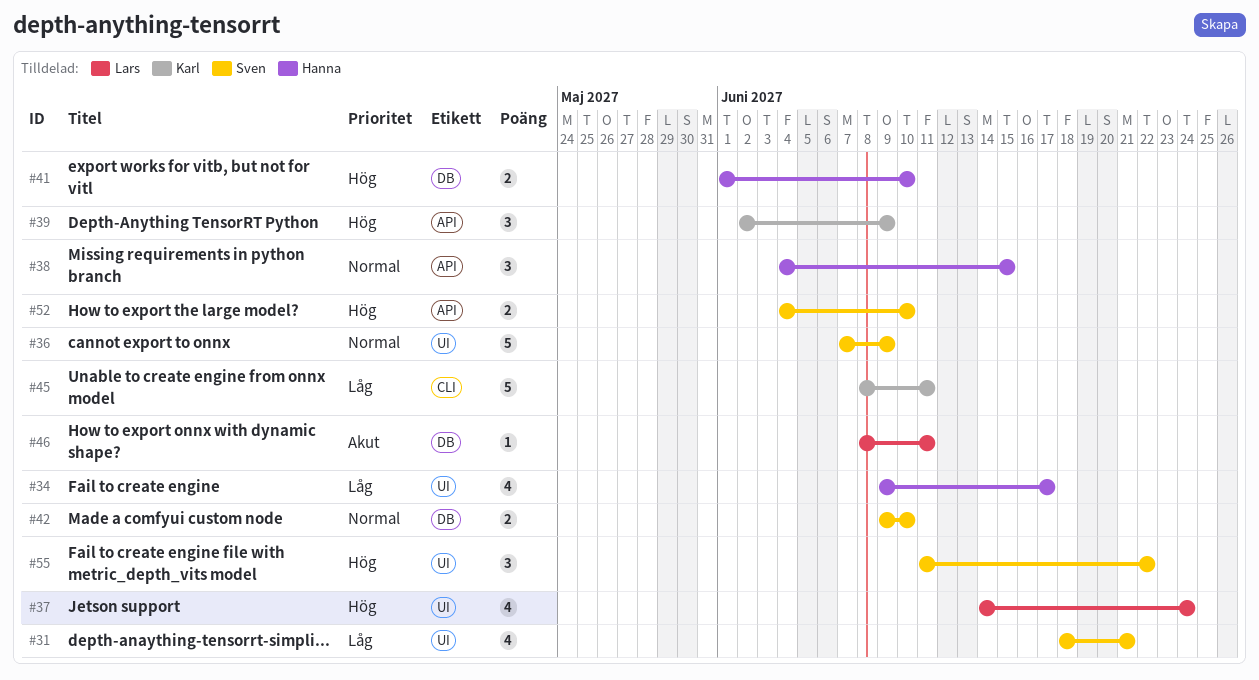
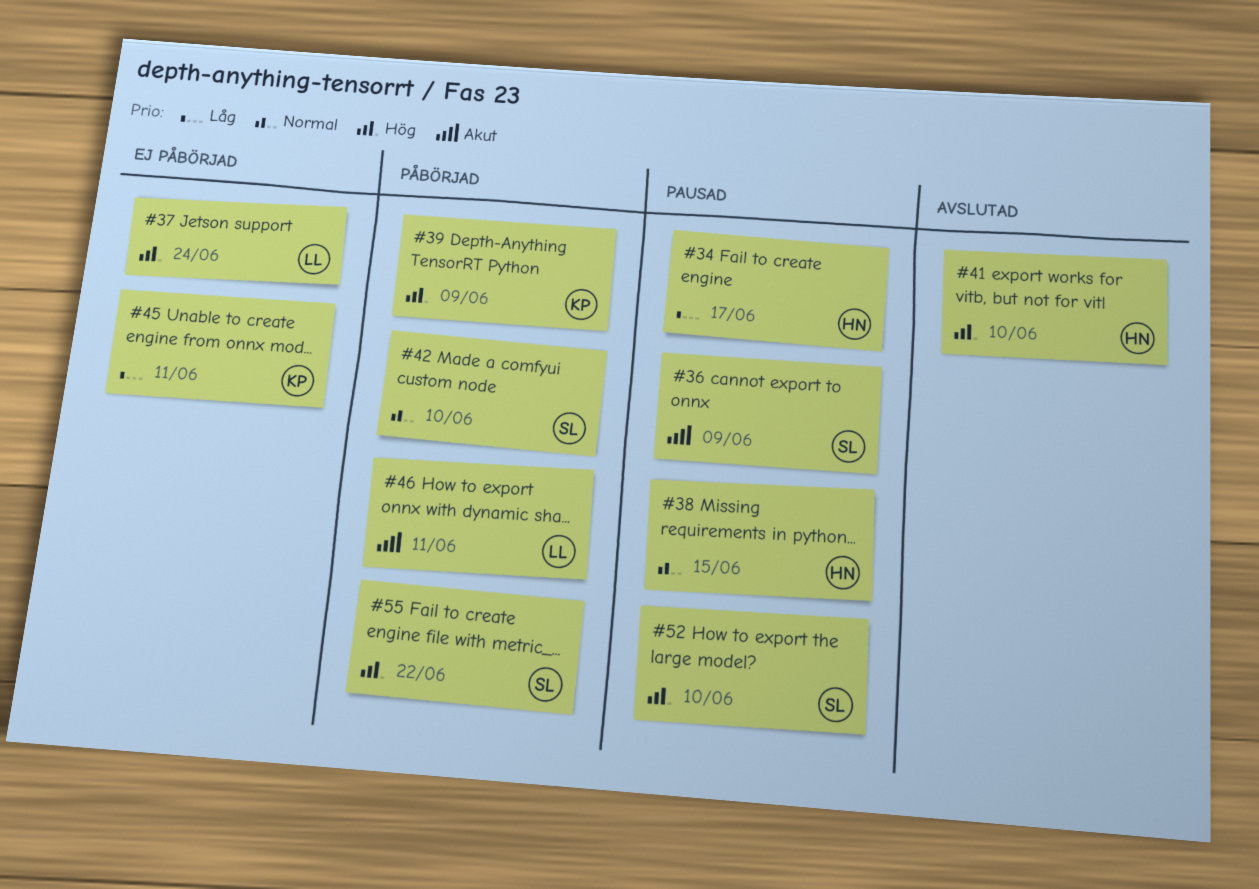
#31: present -> none
#36, priority: Normal -> Akut

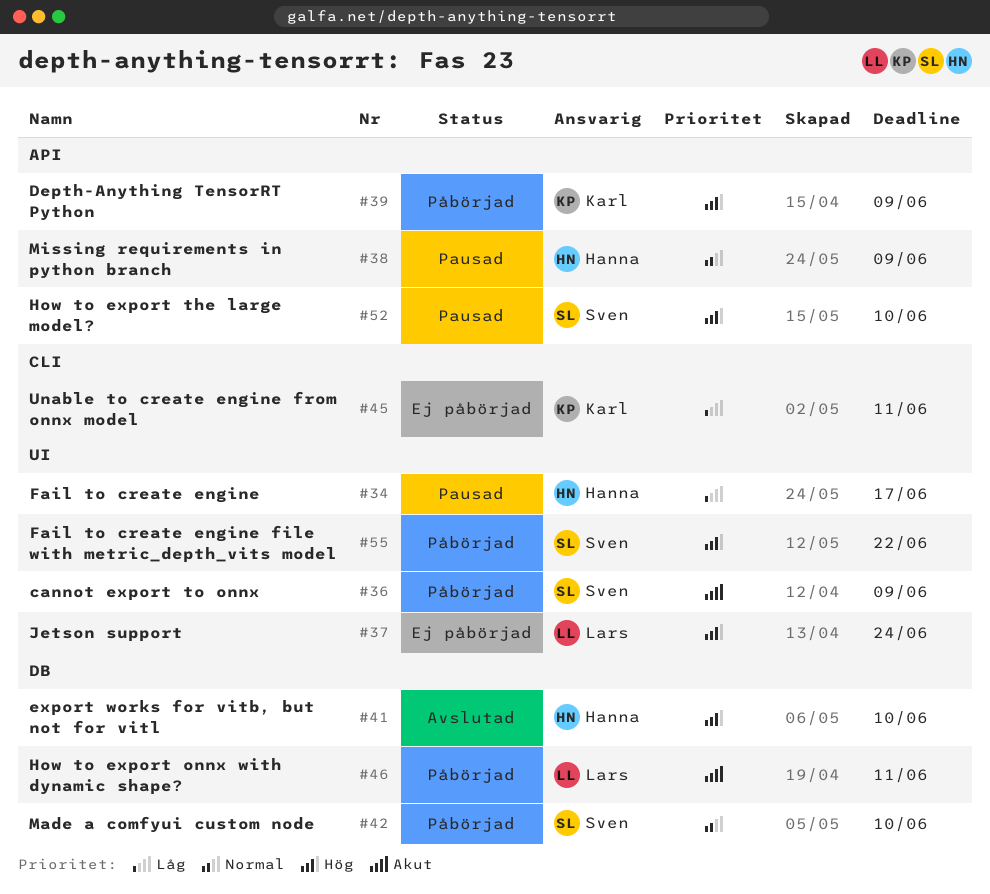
#36, status: Pausad -> Påbörjad
#38, due: Jun 15 -> Jun 9

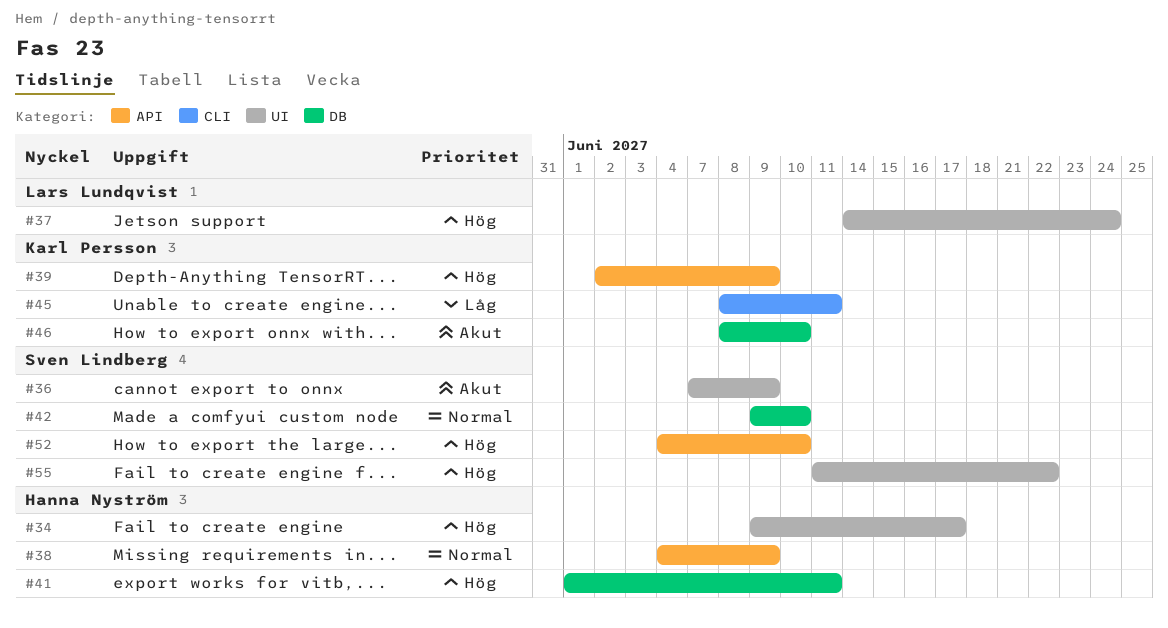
#34, priority: Låg -> Hög
#41, due: Jun 10 -> Jun 11
#46, owner: Lars Lundqvist -> Karl Persson
#46, due: Jun 11 -> Jun 10

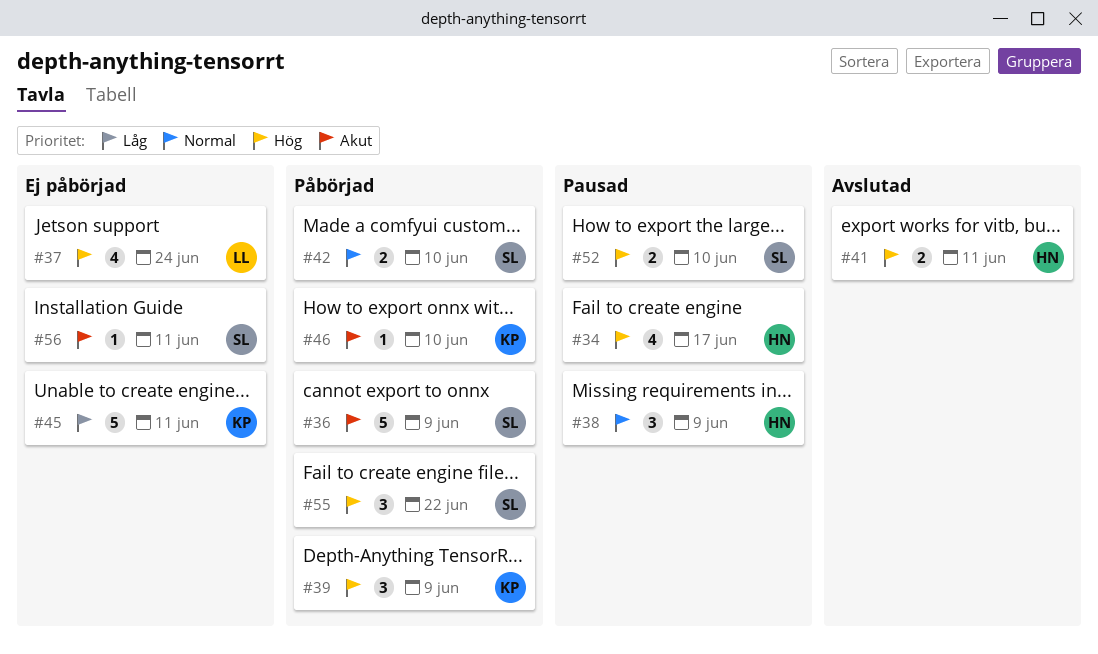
#56: none -> present

